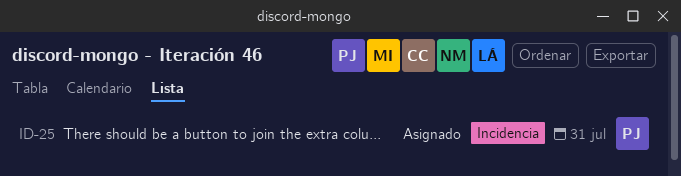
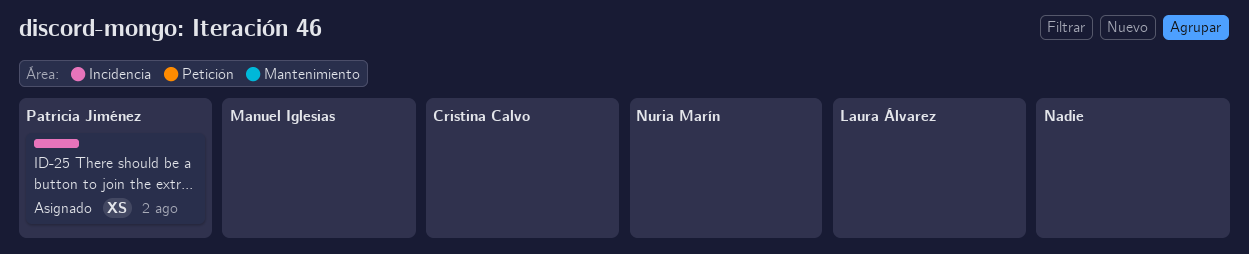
ID-25, due: Jul 31 -> Aug 2

